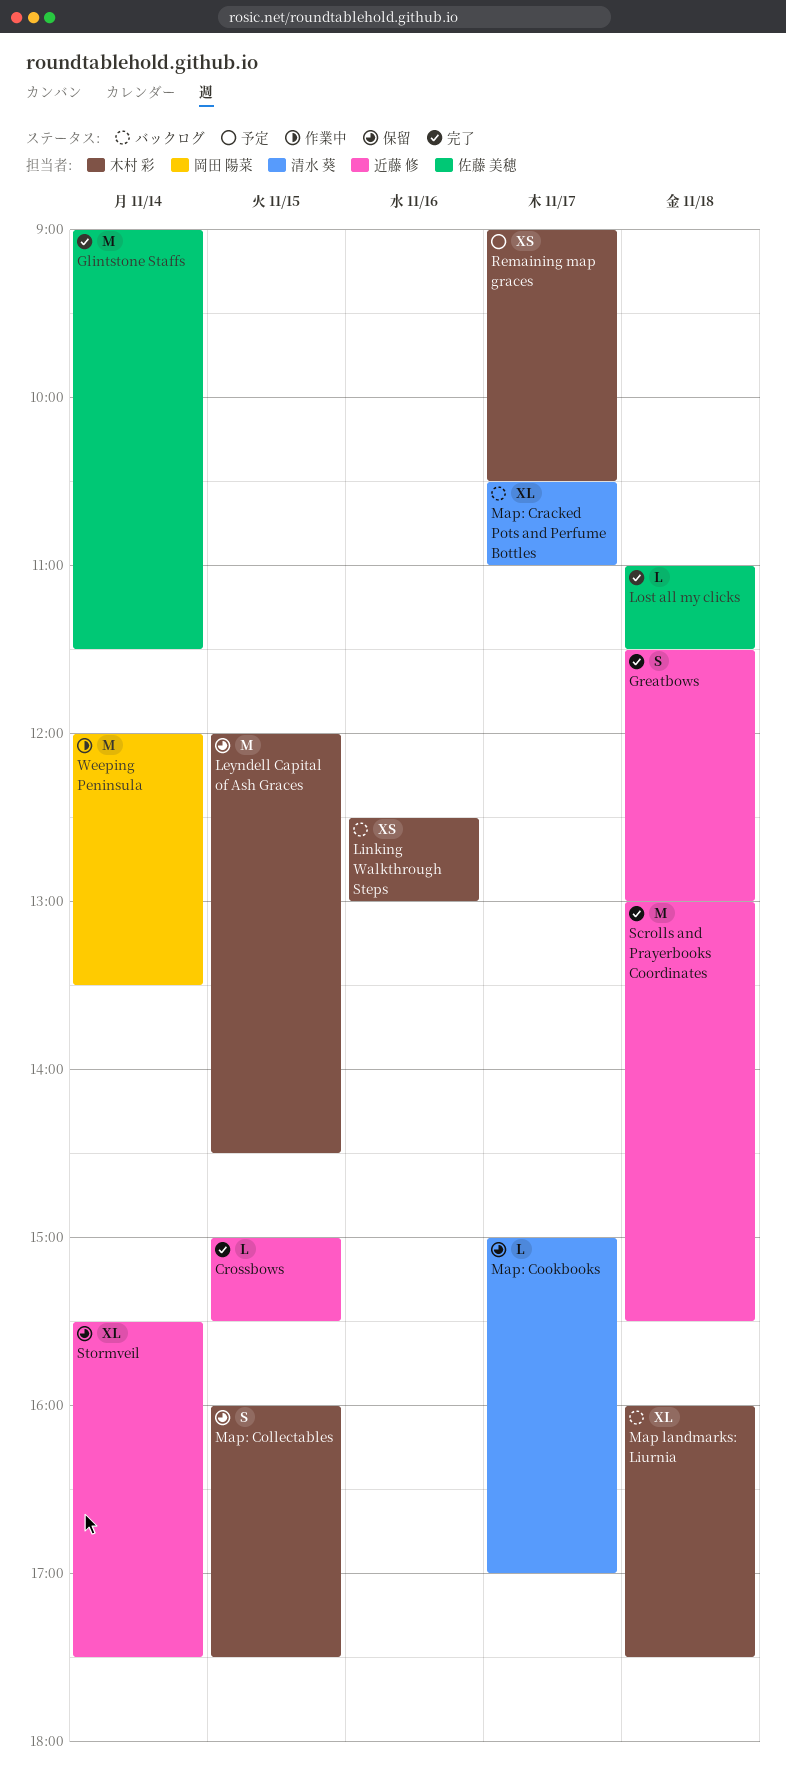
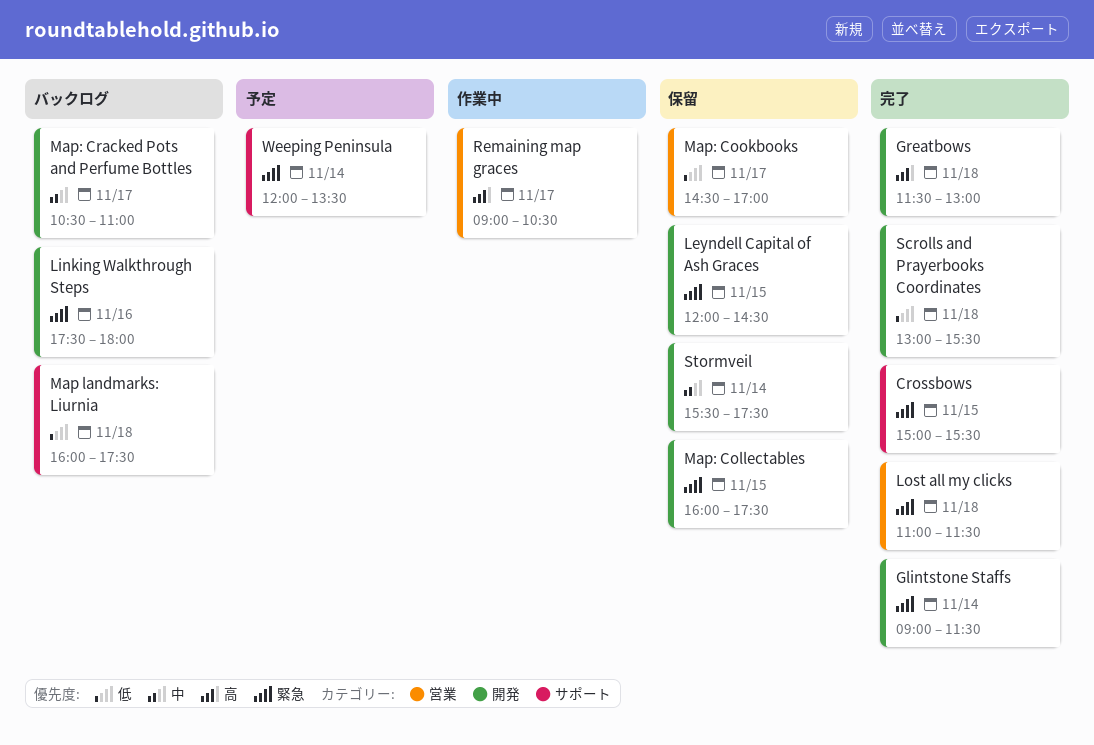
Linking Walkthrough Steps, begins: 12:30 -> 17:30
Linking Walkthrough Steps, ends: 13:00 -> 18:00
Map: Cookbooks, begins: 15:00 -> 14:30
Remaining map graces, status: 予定 -> 作業中
Weeping Peninsula, status: 作業中 -> 予定

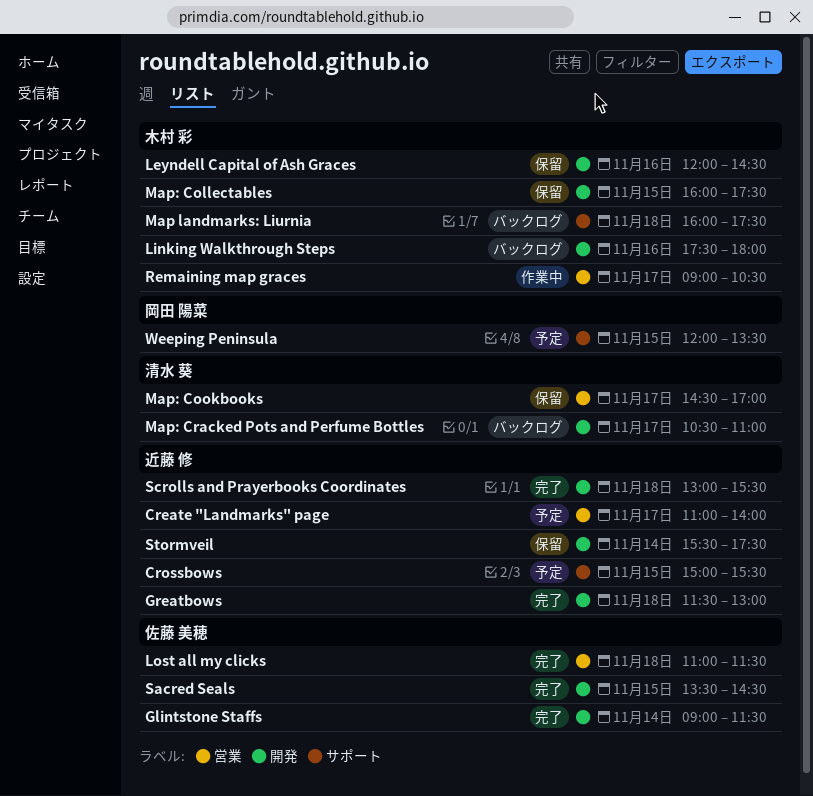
Create "Landmarks" page: none -> present
Crossbows, status: 完了 -> 予定
Leyndell Capital of Ash Graces, day: Nov 15 -> Nov 16
Sacred Seals: none -> present
Weeping Peninsula, day: Nov 14 -> Nov 15

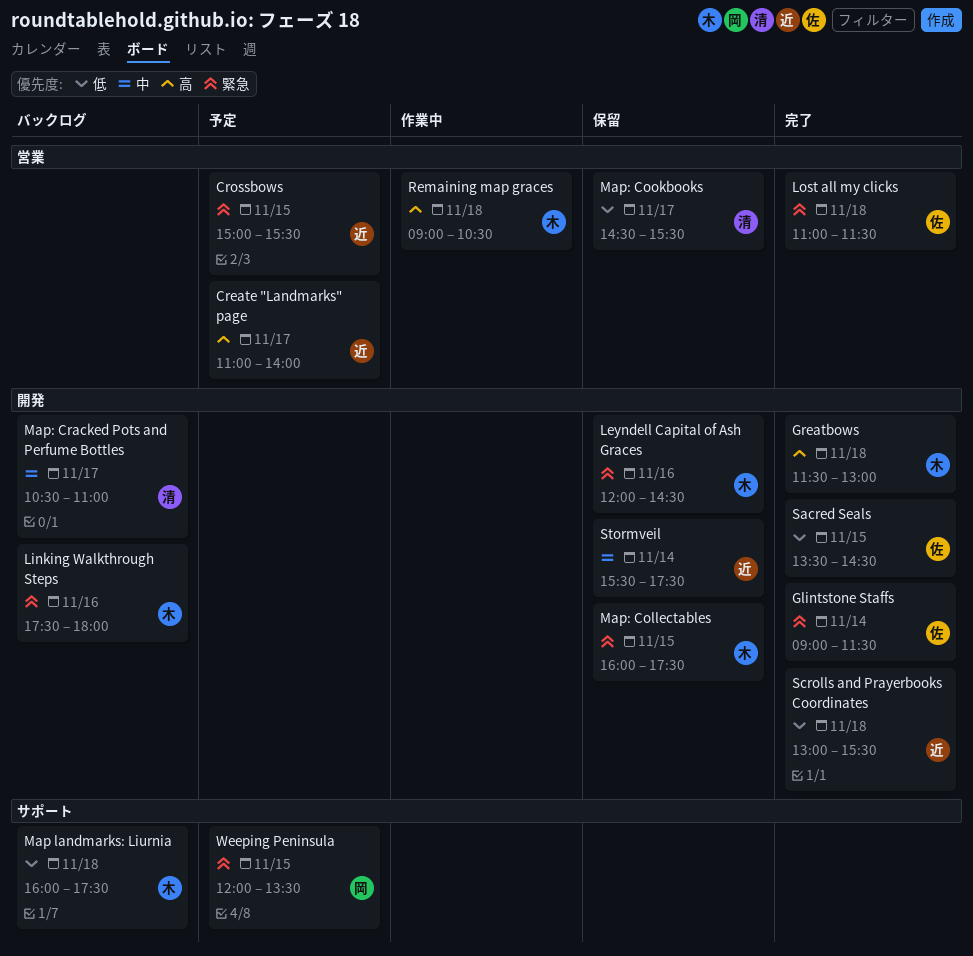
Crossbows, label: サポート -> 営業
Greatbows, owner: 近藤 修 -> 木村 彩
Map: Cookbooks, ends: 17:00 -> 15:30
Remaining map graces, day: Nov 17 -> Nov 18

